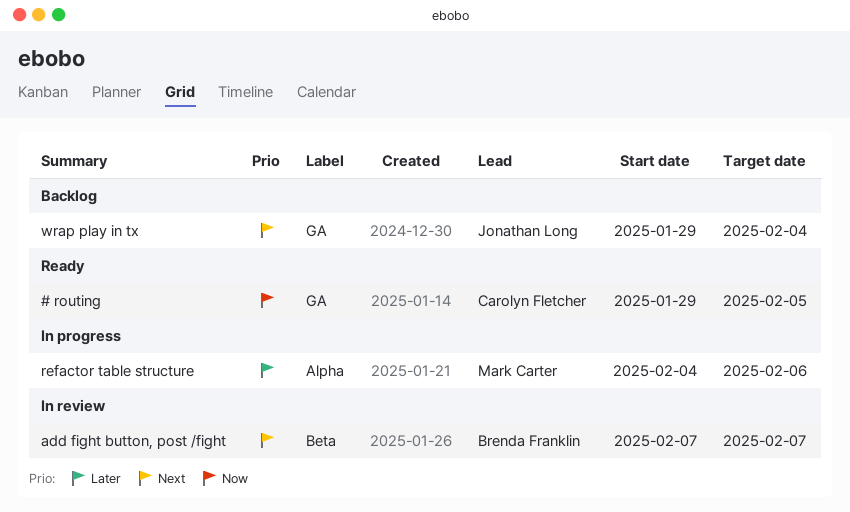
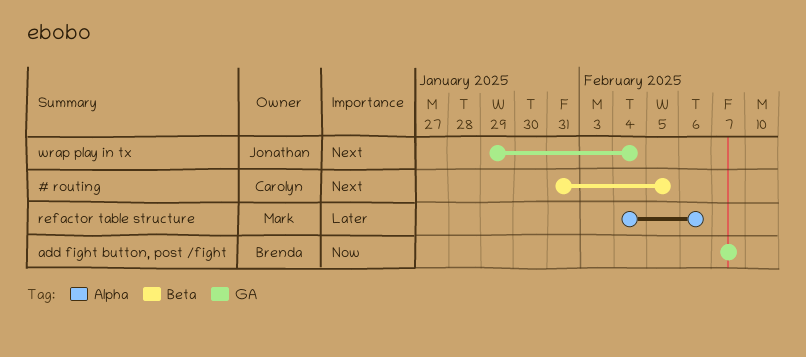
# routing, priority: Now -> Next
# routing, label: GA -> Beta
# routing, start: Jan 29 -> Jan 31
add fight button, post /fight, priority: Next -> Now
add fight button, post /fight, label: Beta -> GA

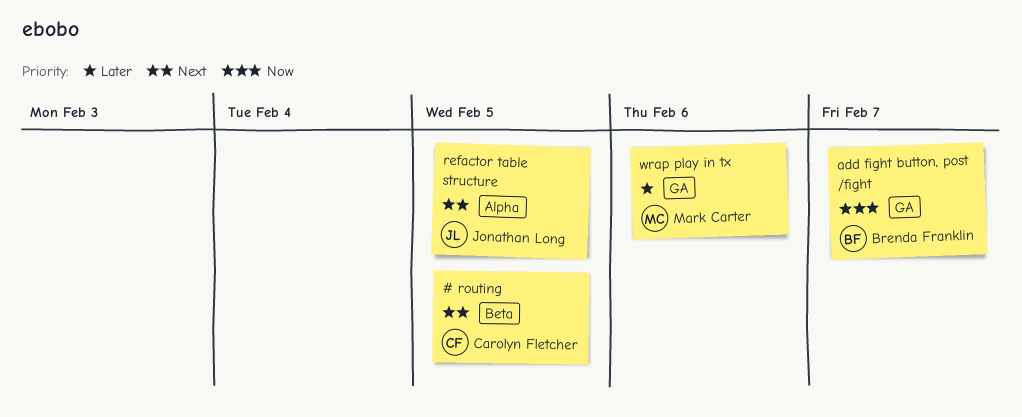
refactor table structure, owner: Mark Carter -> Jonathan Long
refactor table structure, priority: Later -> Next
refactor table structure, due: Feb 6 -> Feb 5
wrap play in tx, owner: Jonathan Long -> Mark Carter
wrap play in tx, priority: Next -> Later
wrap play in tx, due: Feb 4 -> Feb 6

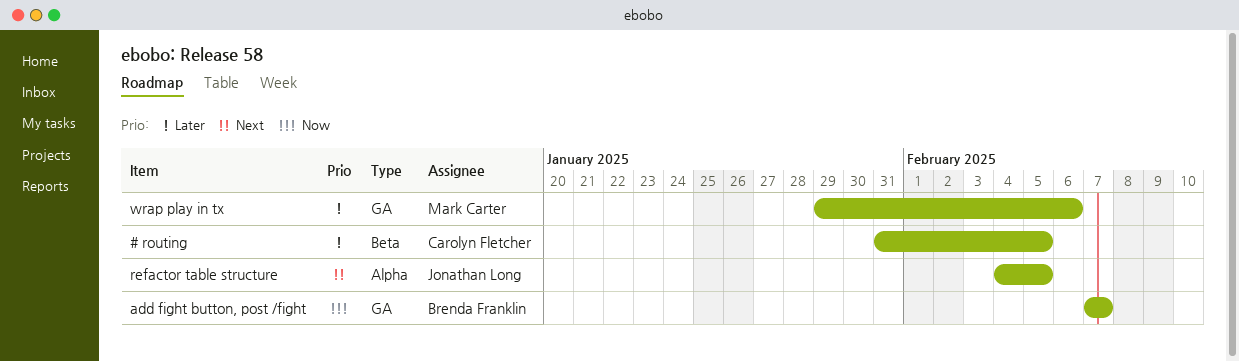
# routing, priority: Next -> Later

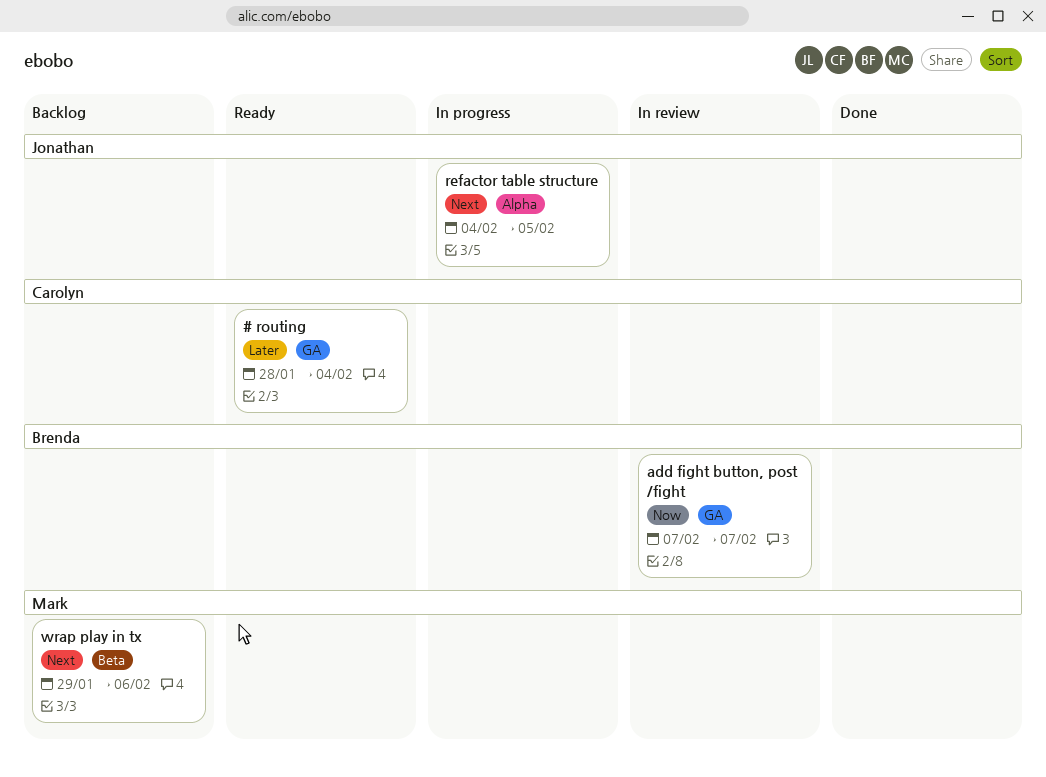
# routing, label: Beta -> GA
# routing, start: Jan 31 -> Jan 28
# routing, due: Feb 5 -> Feb 4
wrap play in tx, priority: Later -> Next
wrap play in tx, label: GA -> Beta

